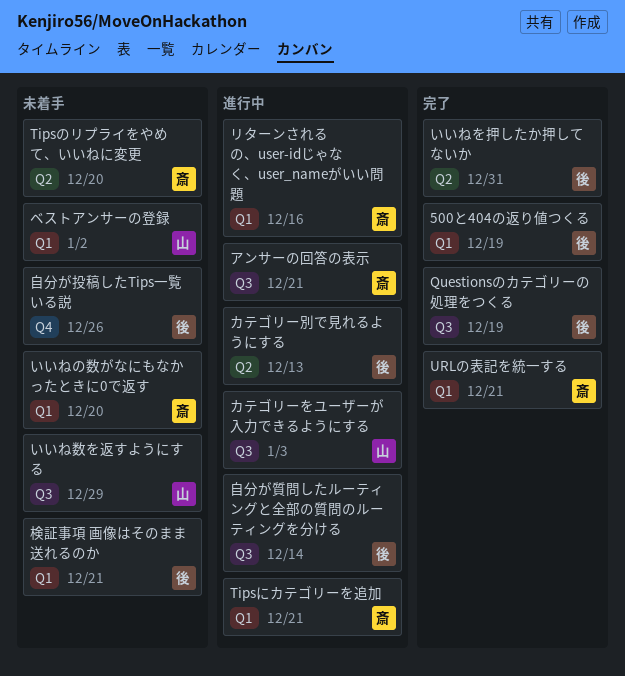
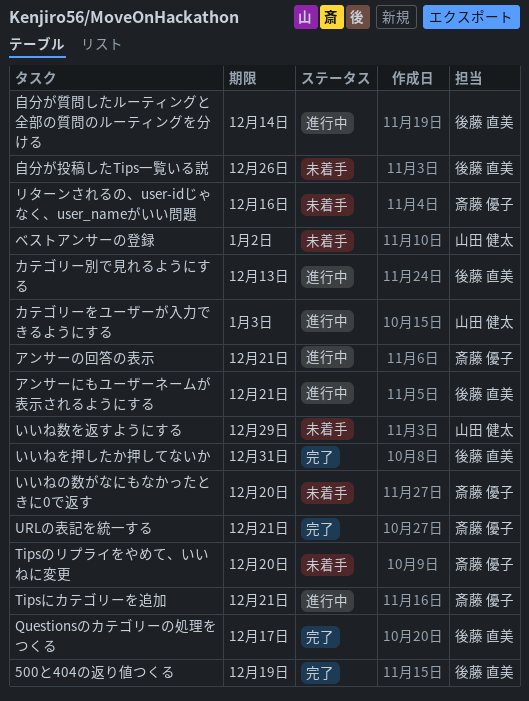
Questionsのカテゴリーの処理をつくる, due: Dec 19 -> Dec 17
アンサーにもユーザーネームが表示されるようにする: none -> present
リターンされるの、user-idじゃなく、user_nameがいい問題, status: 進行中 -> 未着手
検証事項 画像はそのまま送れるのか: present -> none

